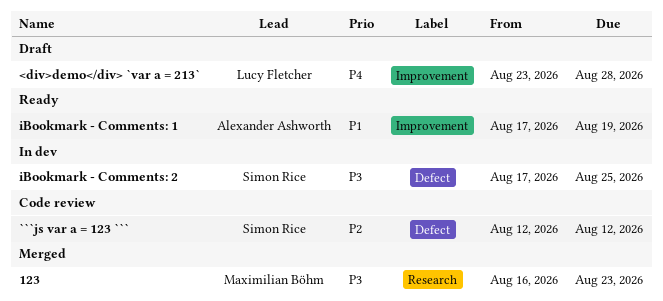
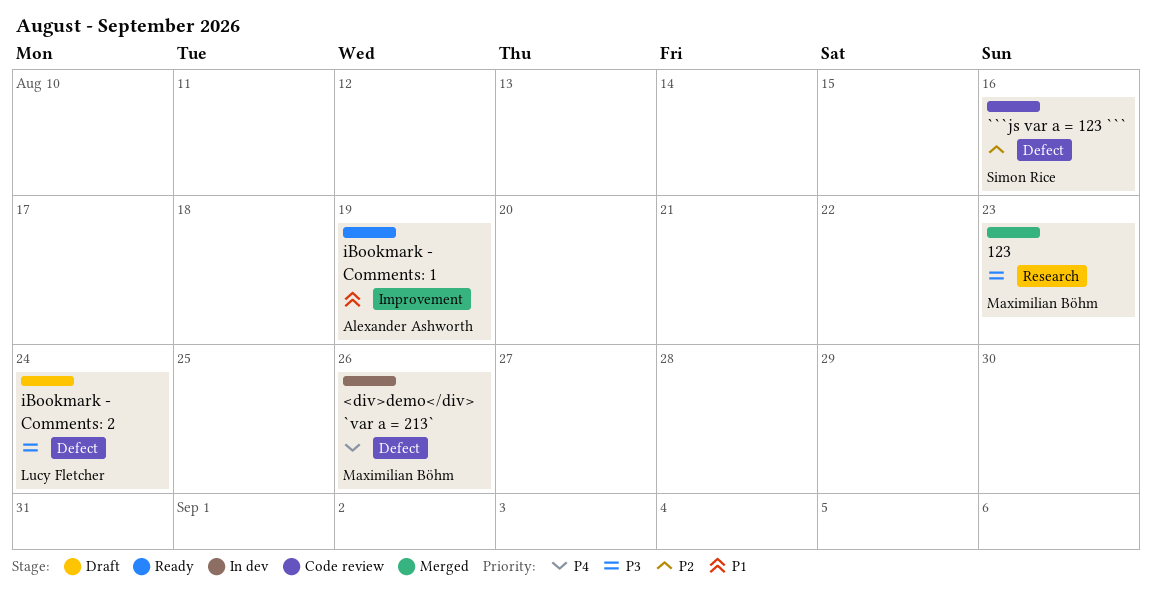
<div>demo</div> `var a = 213`, status: Draft -> In dev
<div>demo</div> `var a = 213`, owner: Lucy Fletcher -> Maximilian Böhm
<div>demo</div> `var a = 213`, label: Improvement -> Defect
<div>demo</div> `var a = 213`, due: Aug 28 -> Aug 26
```js var a = 123 ```, due: Aug 12 -> Aug 16
iBookmark - Comments: 2, status: In dev -> Draft
iBookmark - Comments: 2, owner: Simon Rice -> Lucy Fletcher
iBookmark - Comments: 2, due: Aug 25 -> Aug 24

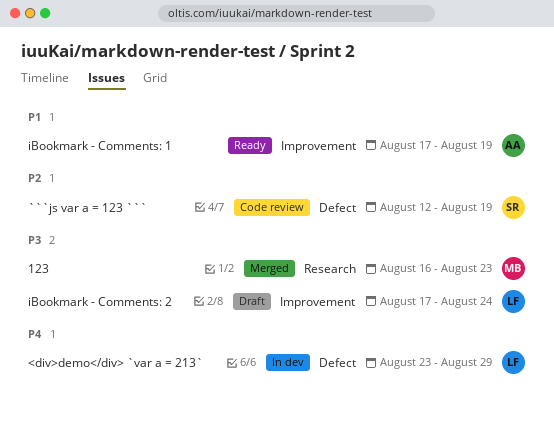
<div>demo</div> `var a = 213`, owner: Maximilian Böhm -> Lucy Fletcher
<div>demo</div> `var a = 213`, due: Aug 26 -> Aug 29
```js var a = 123 ```, due: Aug 16 -> Aug 19
iBookmark - Comments: 2, label: Defect -> Improvement

